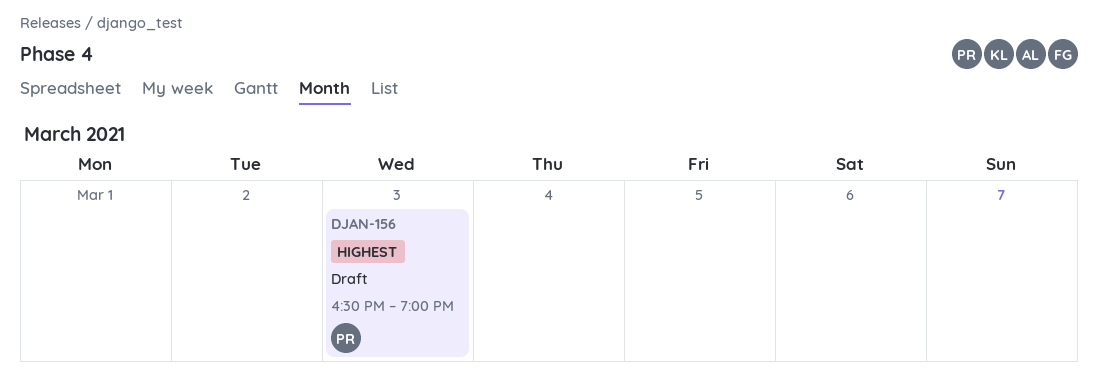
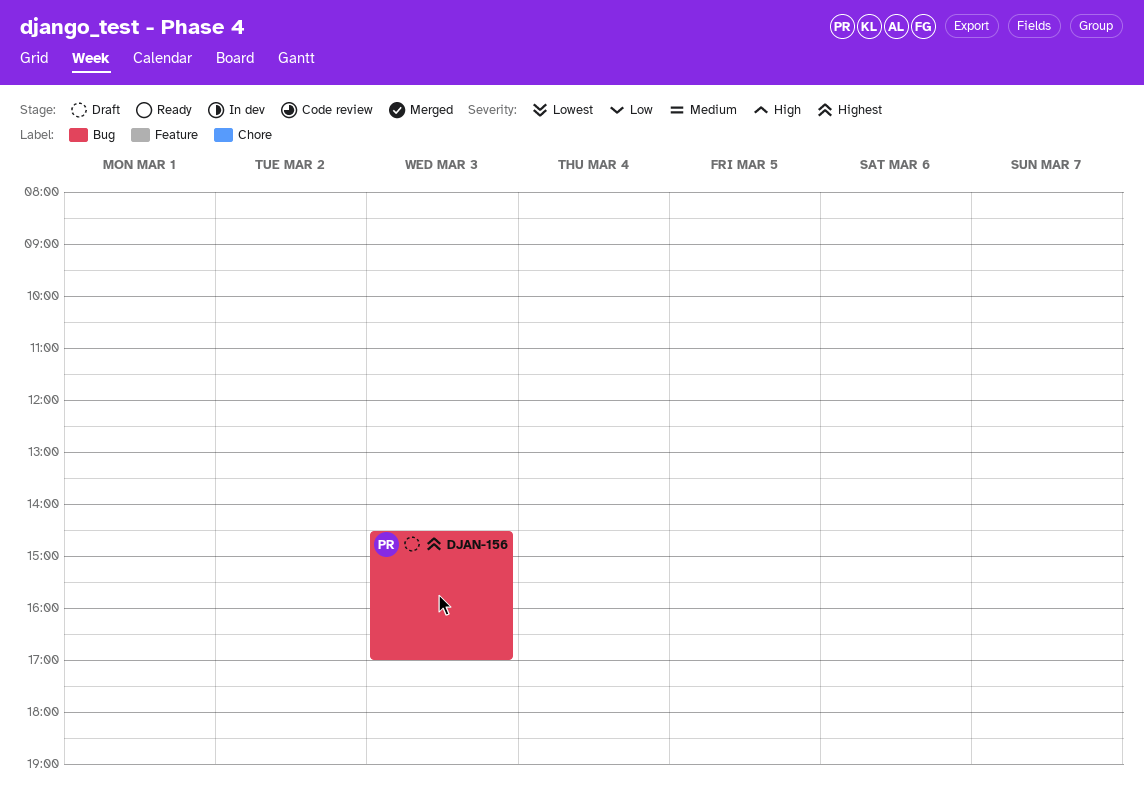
DJAN-156, begins: 16:30 -> 14:30
DJAN-156, ends: 19:00 -> 17:00

